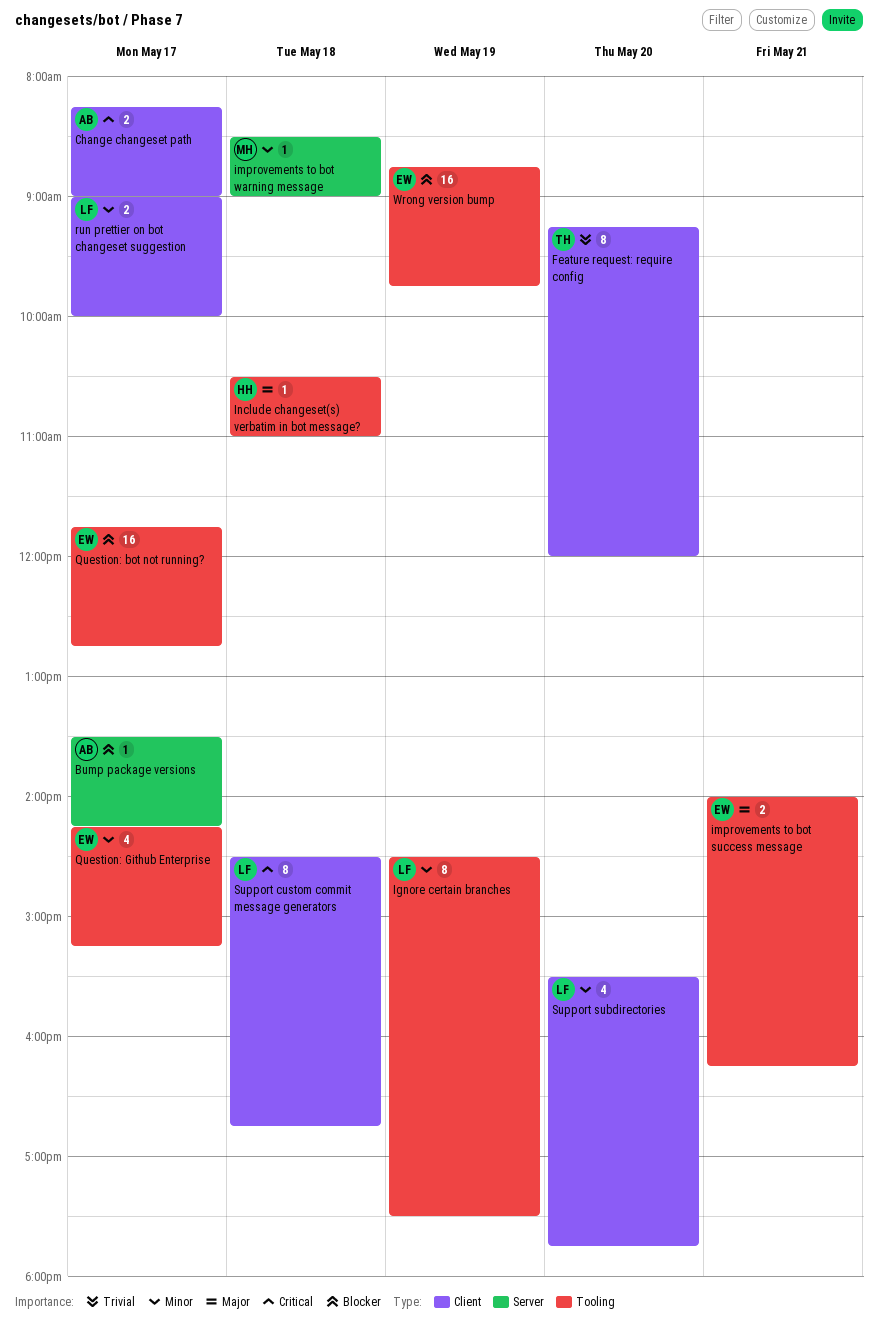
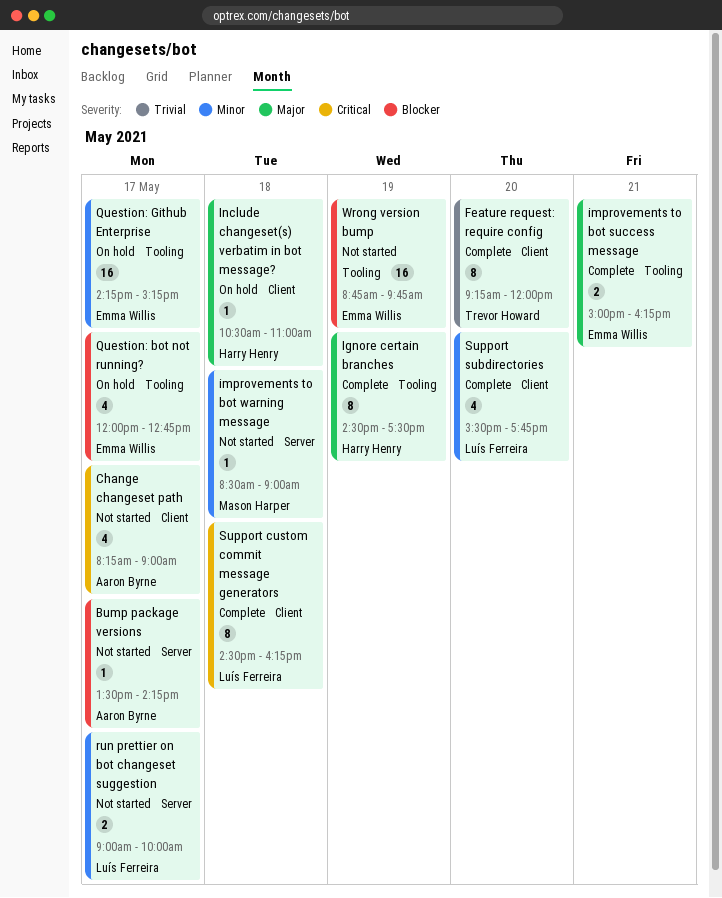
Change changeset path, estimate: 2 -> 4
Ignore certain branches, owner: Luís Ferreira -> Harry Henry
Ignore certain branches, priority: Minor -> Major
improvements to bot success message, begins: 14:00 -> 15:00
Include changeset(s) verbatim in bot message?, label: Tooling -> Client
Question: bot not running?, estimate: 16 -> 4
Question: bot not running?, begins: 11:45 -> 12:00
Question: Github Enterprise, estimate: 4 -> 16
run prettier on bot changeset suggestion, label: Client -> Server
Support custom commit message generators, ends: 16:45 -> 16:15

